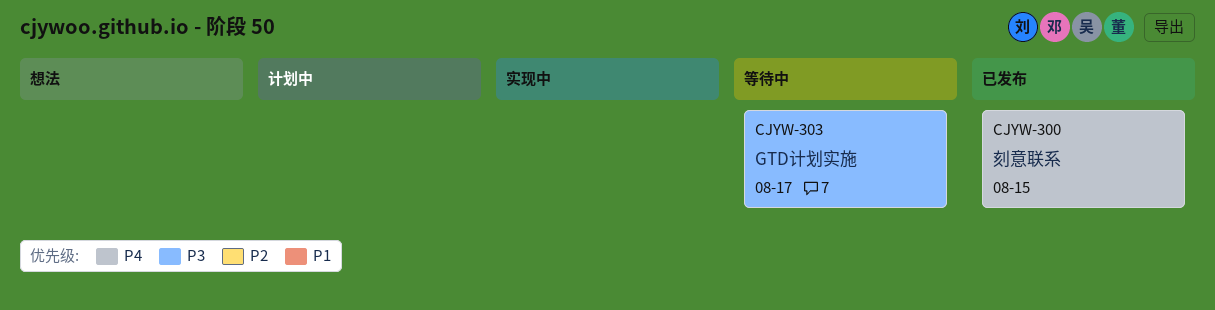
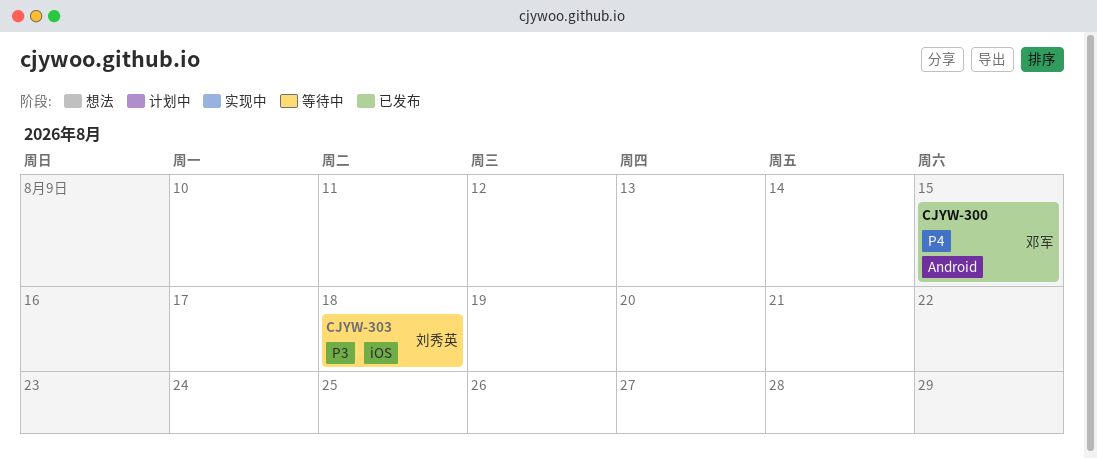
CJYW-303, due: Aug 17 -> Aug 18

